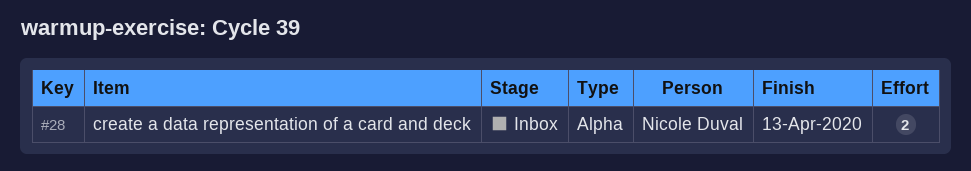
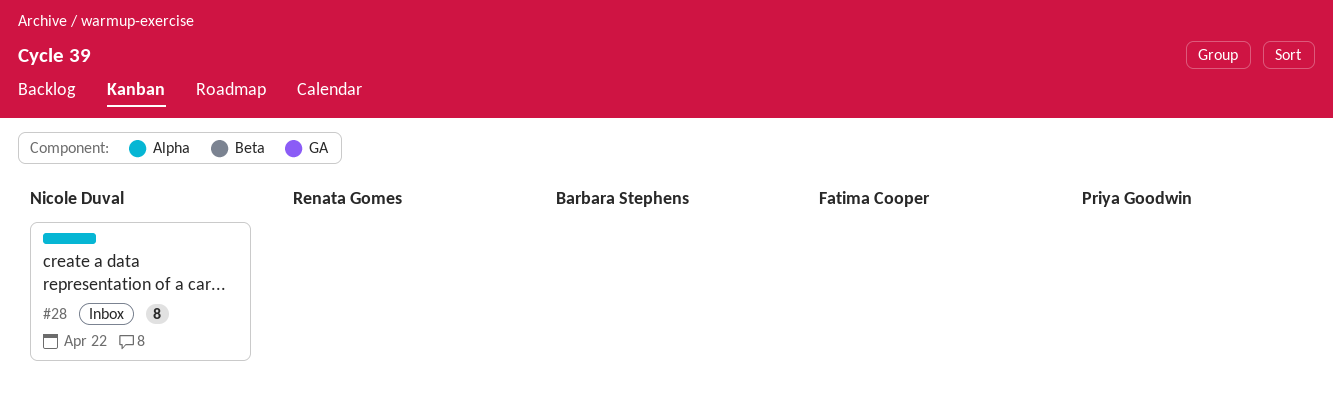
#28, estimate: 2 -> 8
#28, due: Apr 13 -> Apr 22

